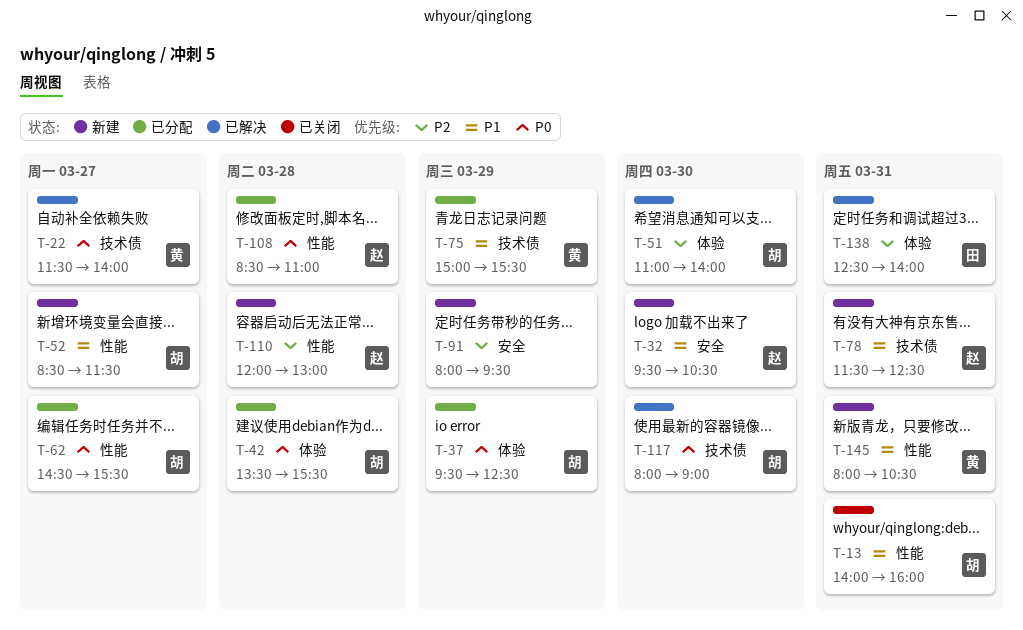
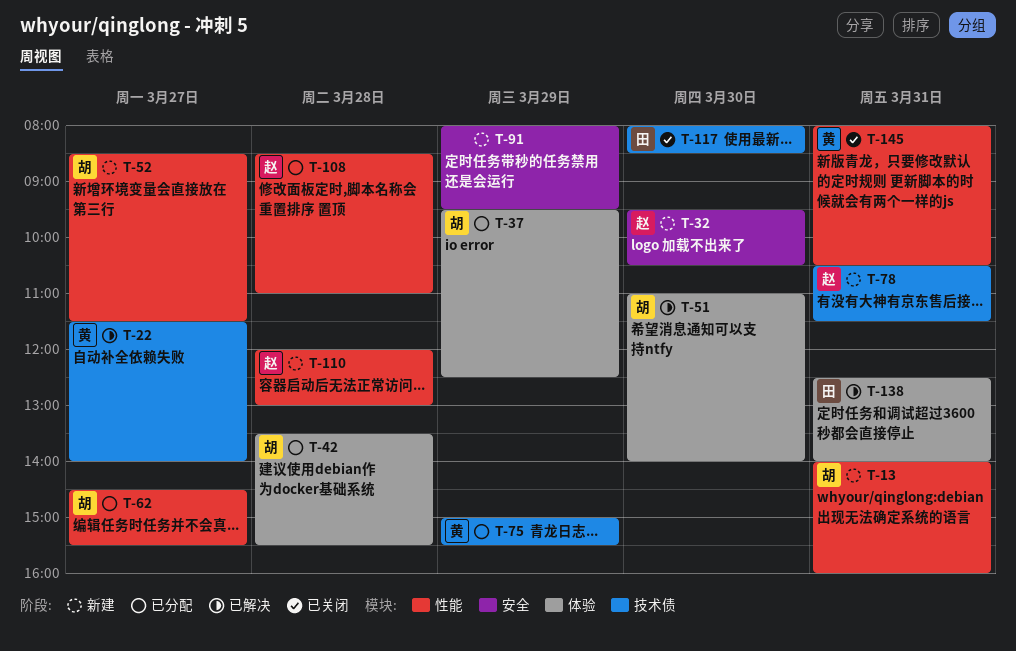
T-13, status: 已关闭 -> 新建
T-78, begins: 11:30 -> 10:30
T-78, ends: 12:30 -> 11:30
T-117, status: 已解决 -> 已关闭
T-117, owner: 胡 -> 田
T-117, ends: 09:00 -> 08:30
T-145, status: 新建 -> 已关闭

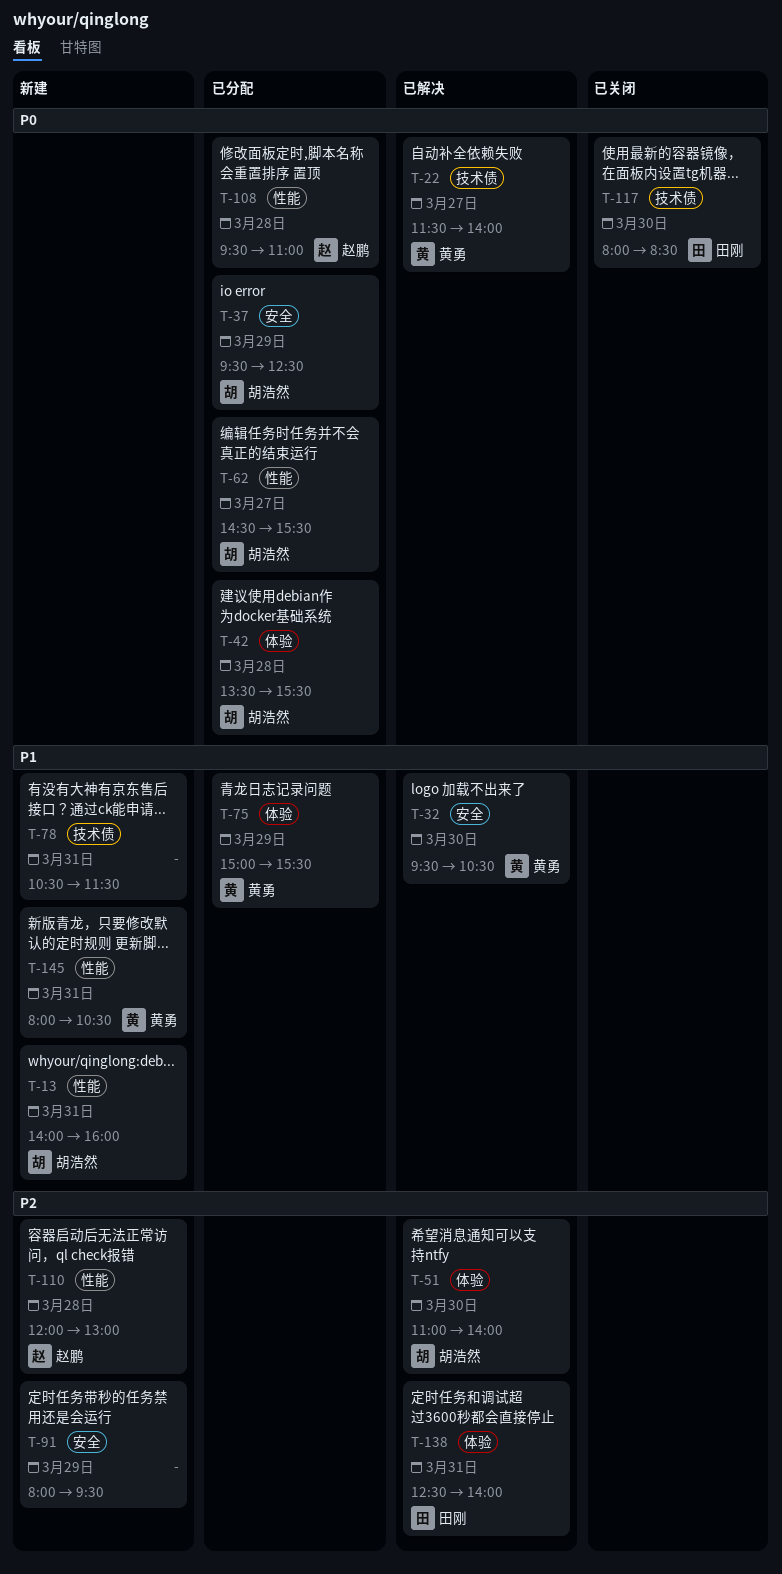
T-32, status: 新建 -> 已解决
T-32, owner: 赵鹏 -> 黄勇
T-37, label: 体验 -> 安全
T-52: present -> none
T-75, label: 技术债 -> 体验
T-78, owner: 赵鹏 -> none
T-108, begins: 08:30 -> 09:30
T-145, status: 已关闭 -> 新建

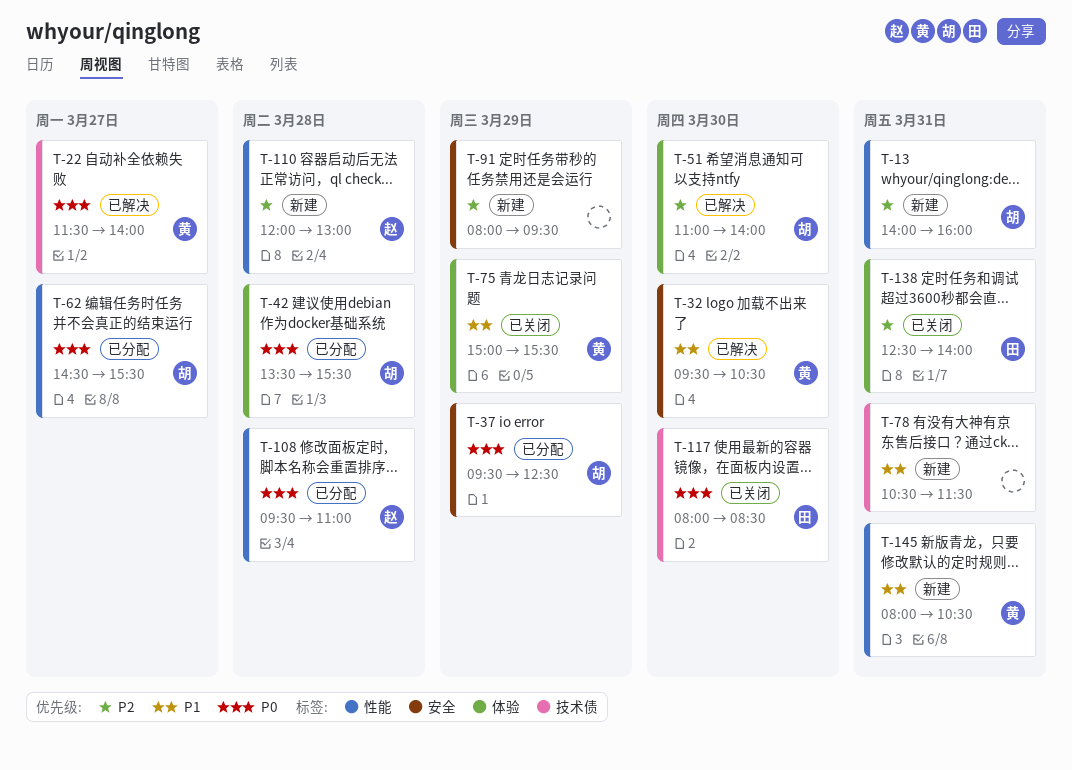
T-13, priority: P1 -> P2
T-75, status: 已分配 -> 已关闭
T-138, status: 已解决 -> 已关闭

